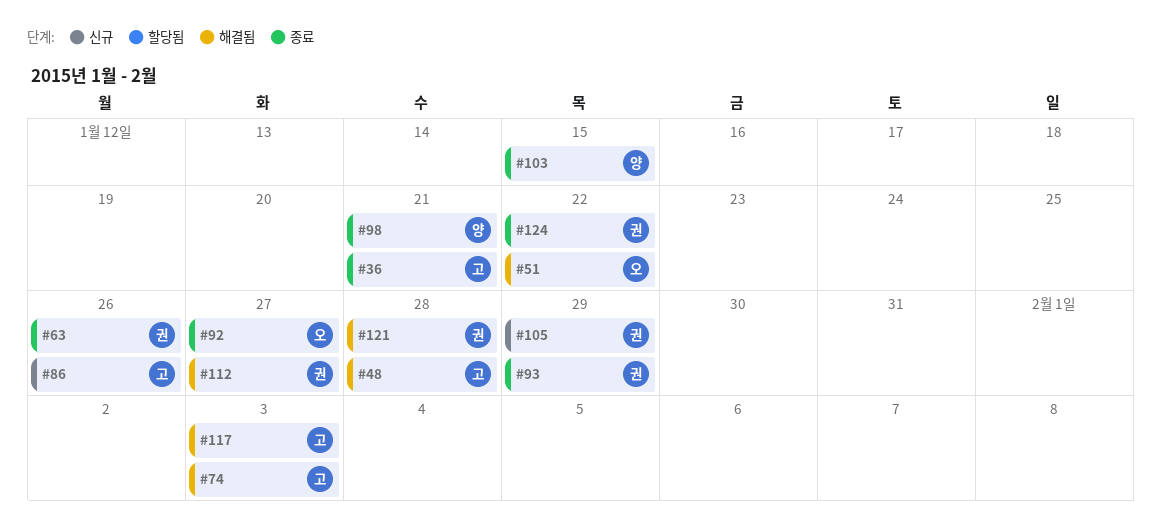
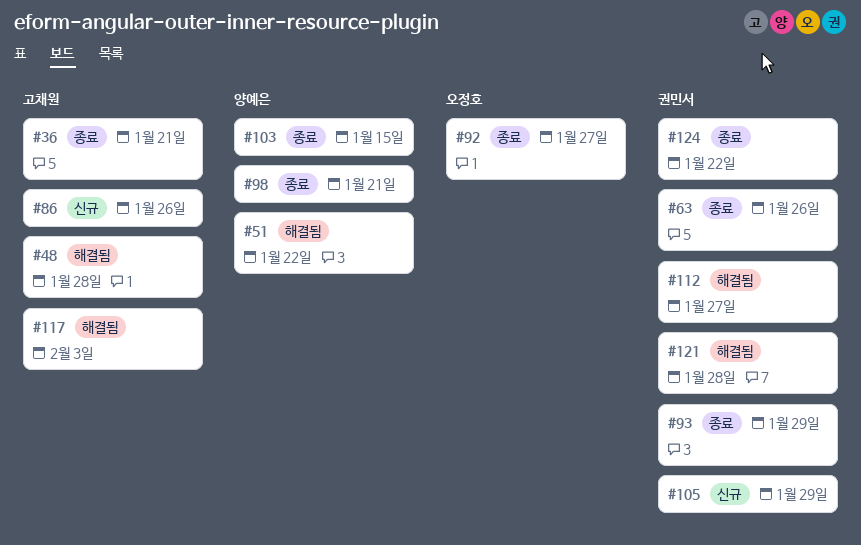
#51, owner: 오정호 -> 양예은
#74: present -> none

